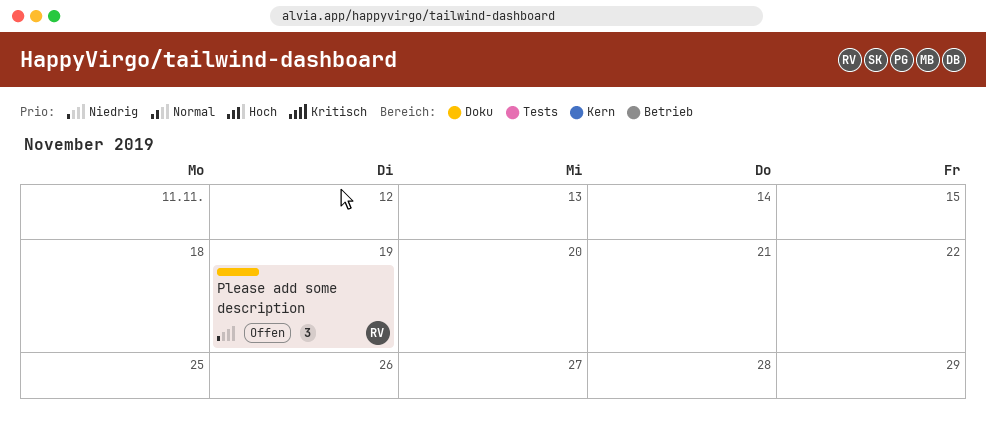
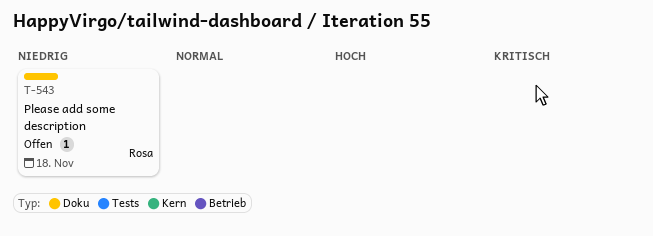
Please add some description, estimate: 3 -> 1
Please add some description, due: Nov 19 -> Nov 18

